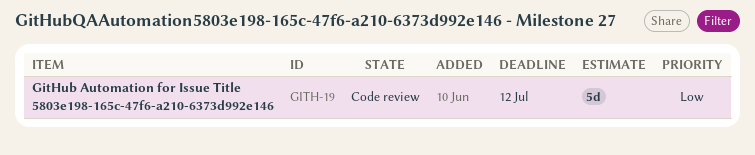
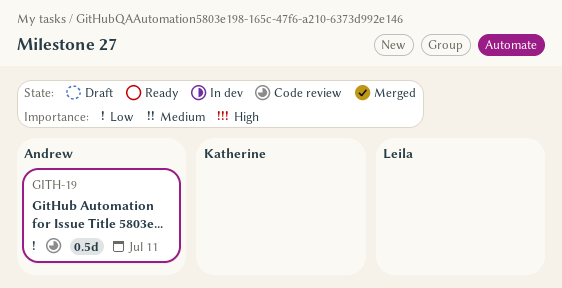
GITH-19, estimate: 5d -> 0.5d
GITH-19, due: Jul 12 -> Jul 11

